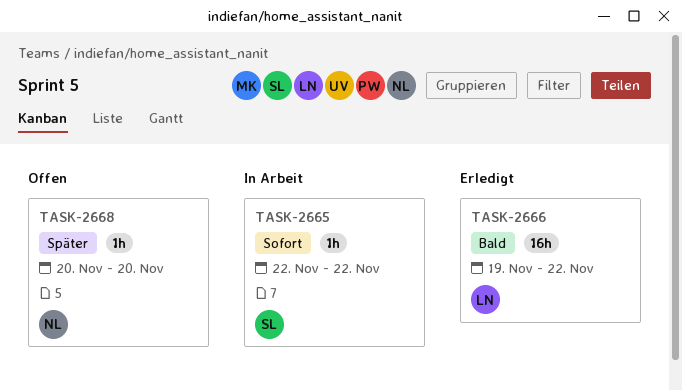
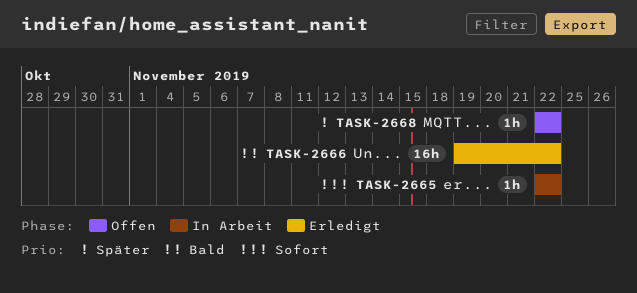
TASK-2668, start: Nov 20 -> Nov 22
TASK-2668, due: Nov 20 -> Nov 22

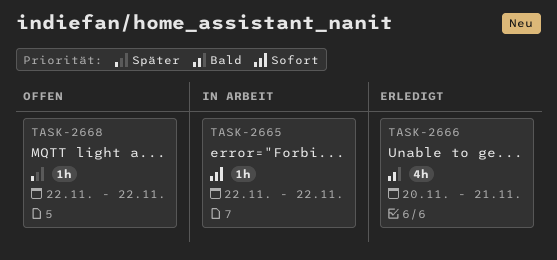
TASK-2666, estimate: 16h -> 4h
TASK-2666, start: Nov 19 -> Nov 20
TASK-2666, due: Nov 22 -> Nov 21

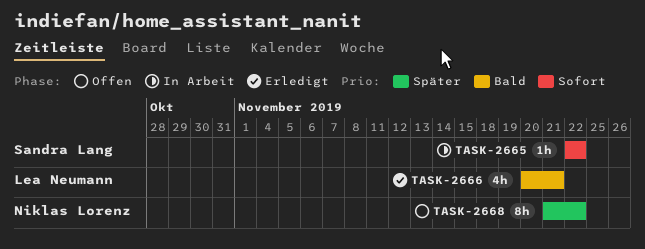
TASK-2668, estimate: 1h -> 8h
TASK-2668, start: Nov 22 -> Nov 21

